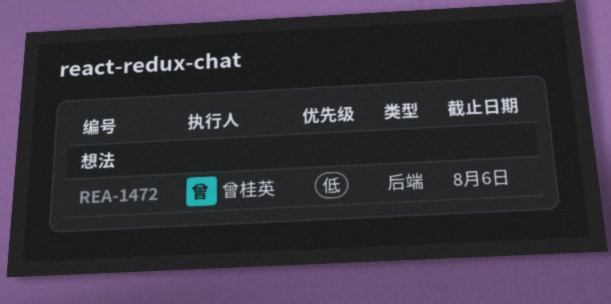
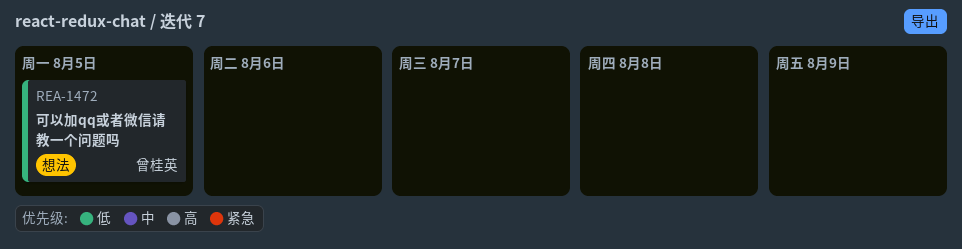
REA-1472, due: Aug 6 -> Aug 5

